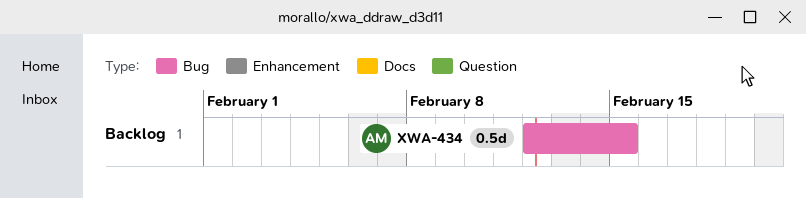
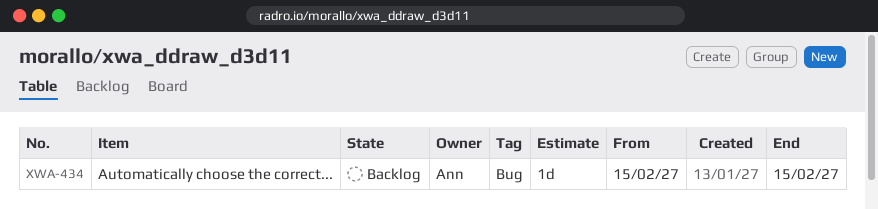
XWA-434, estimate: 0.5d -> 1d
XWA-434, start: Feb 12 -> Feb 15

